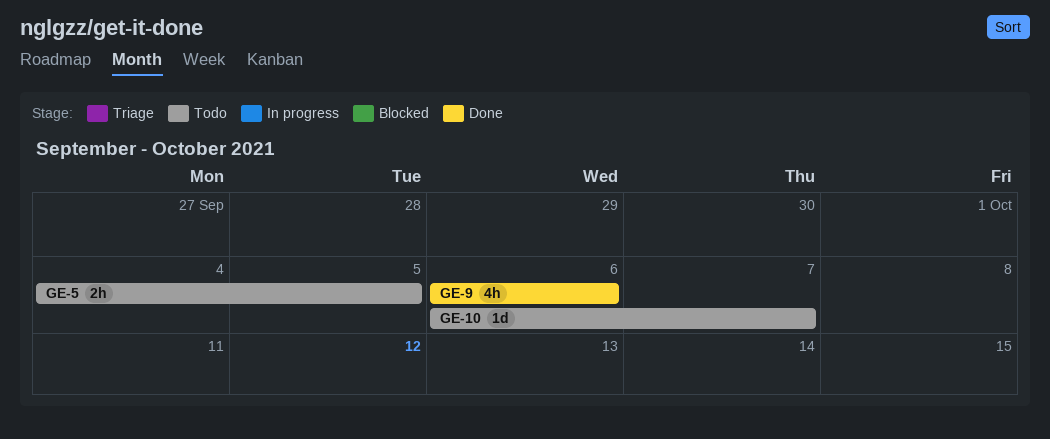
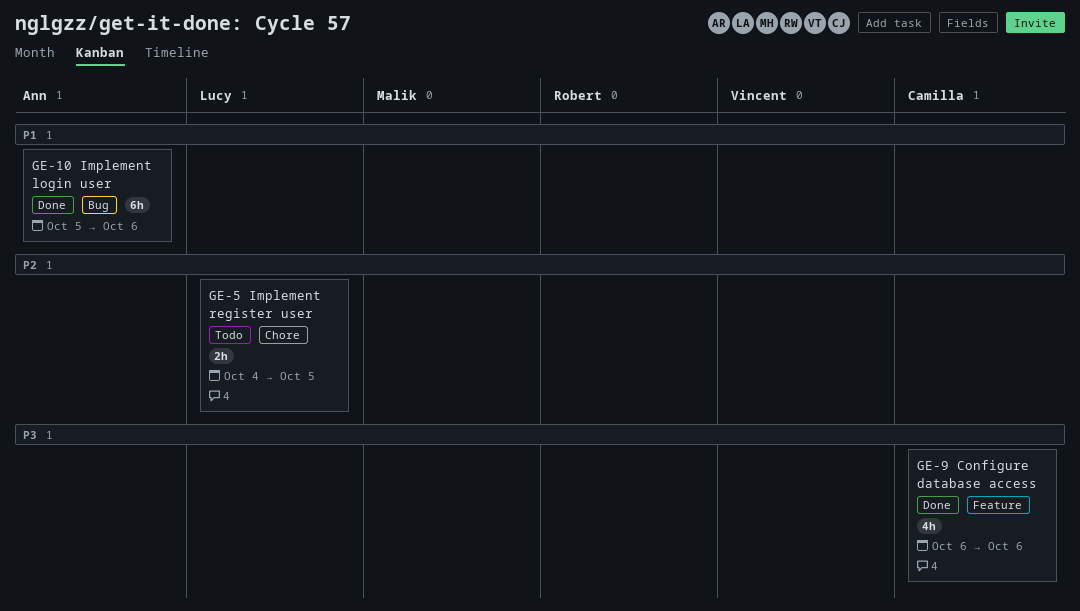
GE-10, status: Todo -> Done
GE-10, estimate: 1d -> 6h
GE-10, start: Oct 6 -> Oct 5
GE-10, due: Oct 7 -> Oct 6

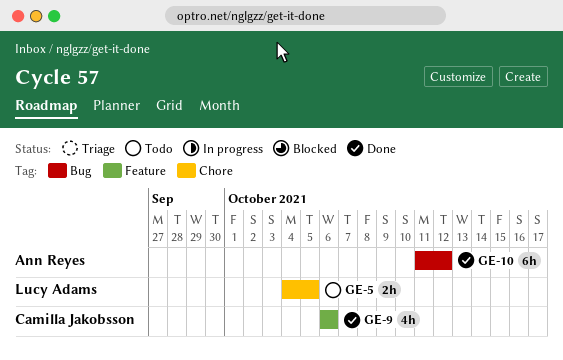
GE-10, start: Oct 5 -> Oct 11
GE-10, due: Oct 6 -> Oct 12

